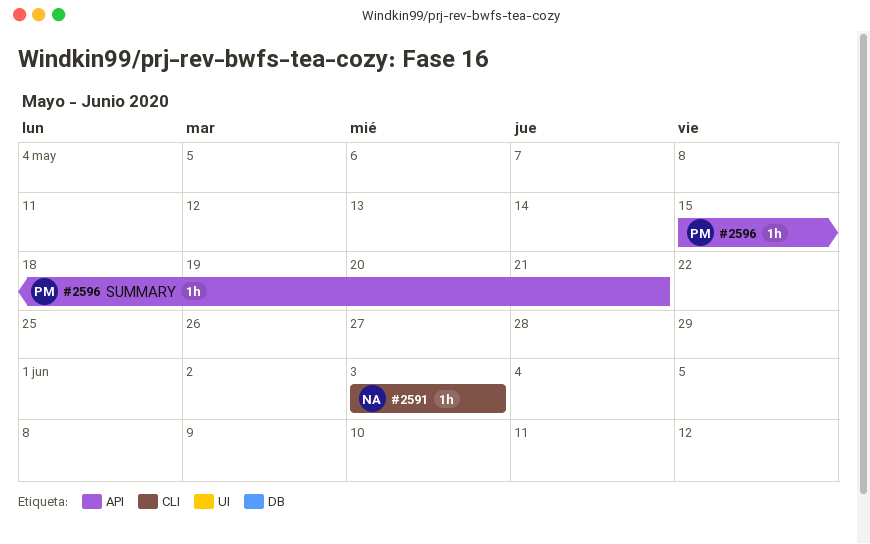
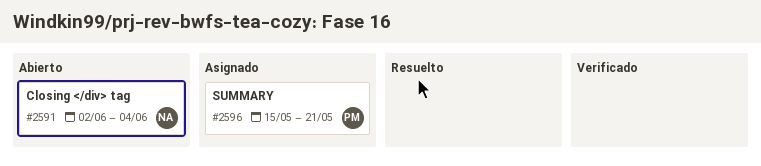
#2591, start: Jun 3 -> Jun 2
#2591, due: Jun 3 -> Jun 4

